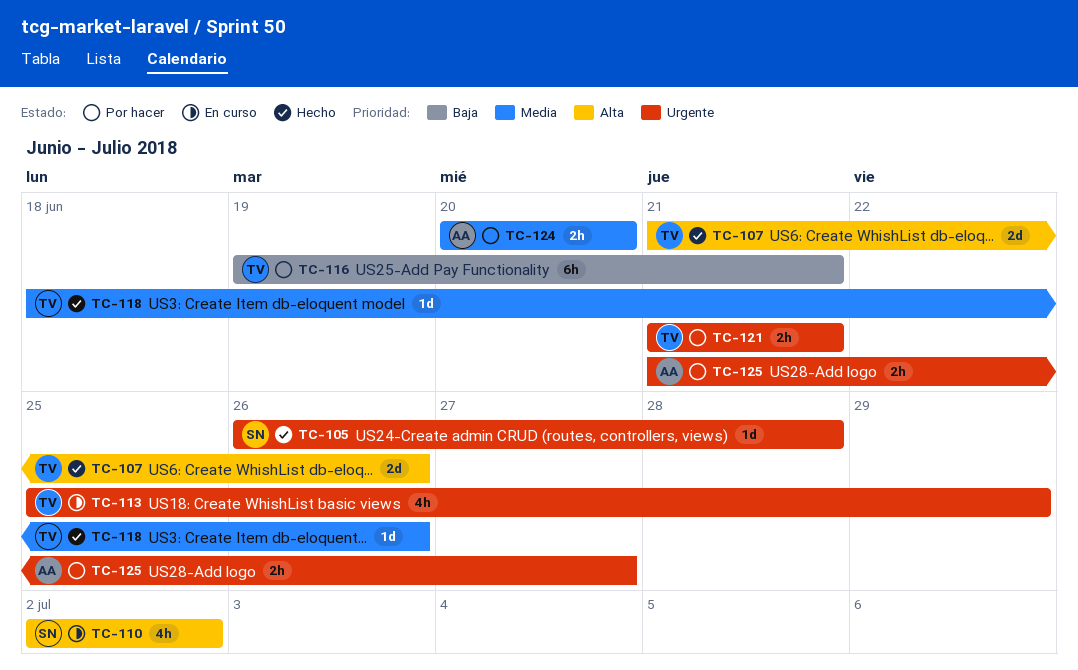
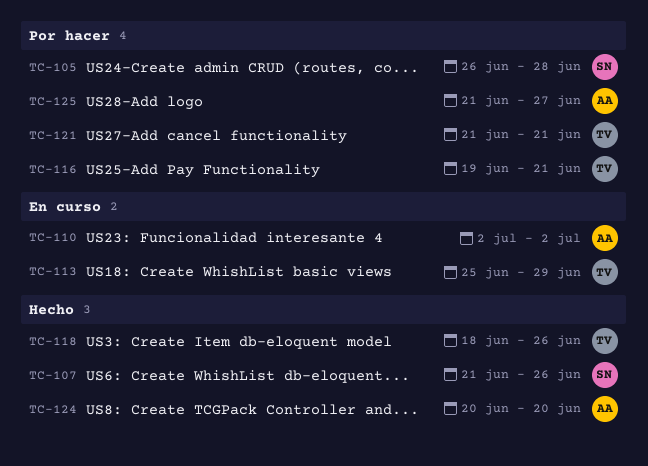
TC-105, status: Hecho -> Por hacer
TC-107, owner: TV -> SN
TC-110, owner: SN -> AA
TC-124, status: Por hacer -> Hecho

